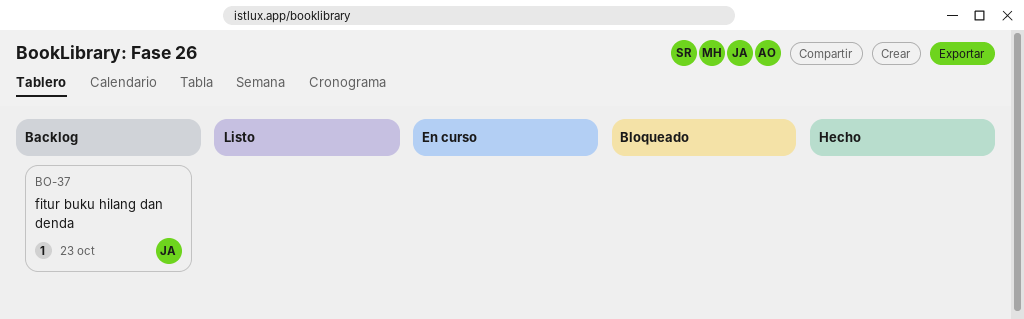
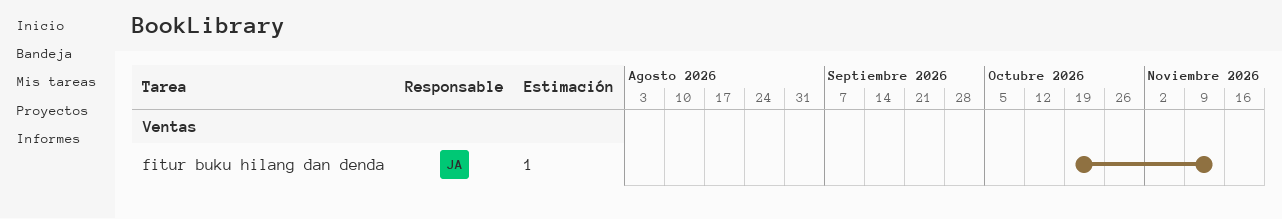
fitur buku hilang dan denda, due: Oct 23 -> Nov 13

